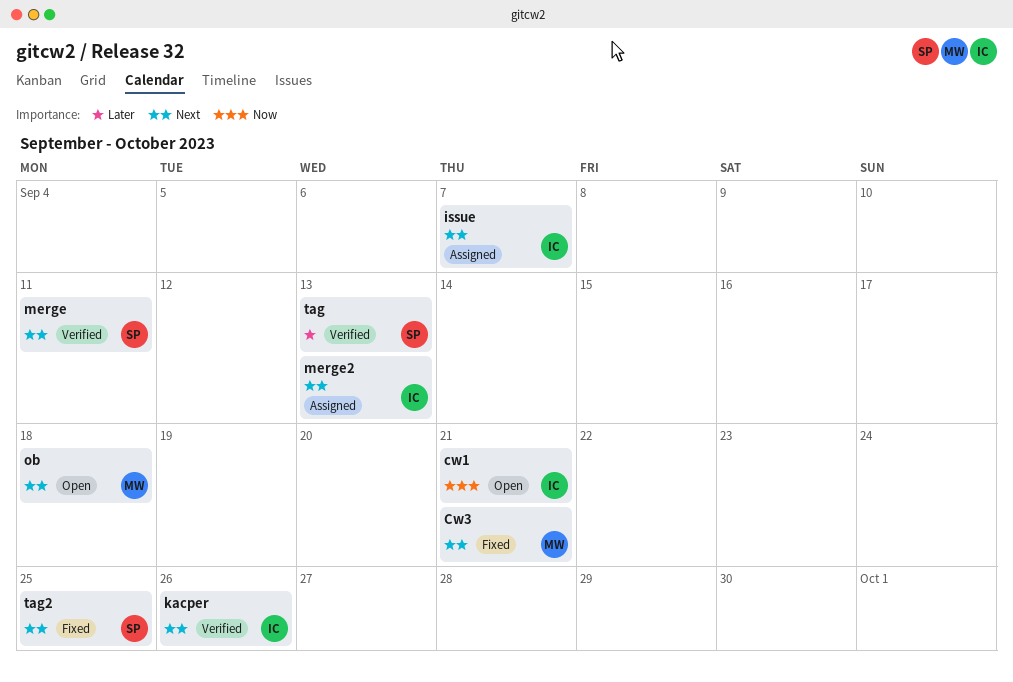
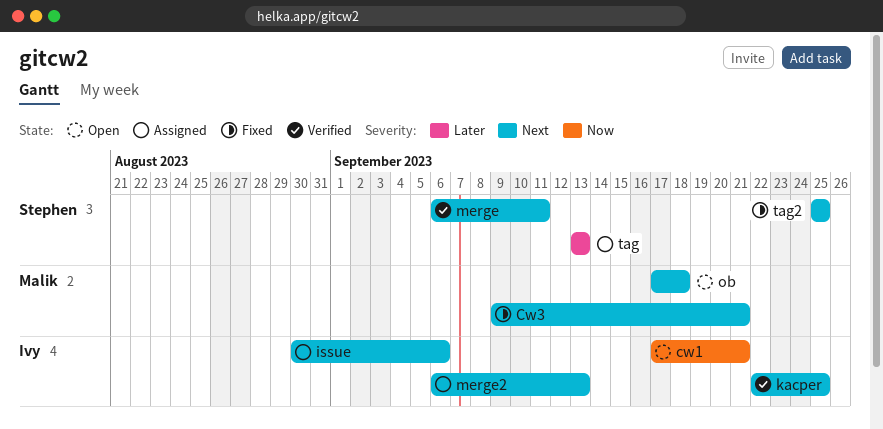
issue, due: Sep 7 -> Sep 6
kacper, due: Sep 26 -> Sep 25
tag, status: Verified -> Assigned

